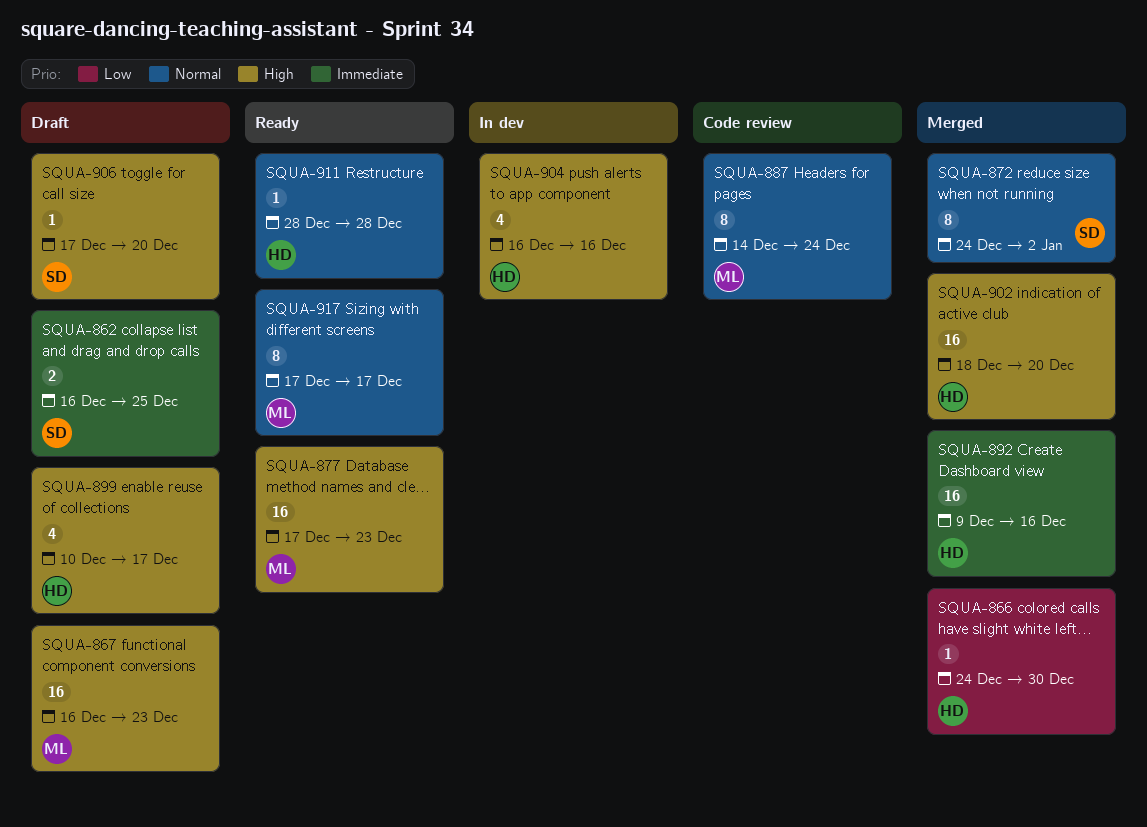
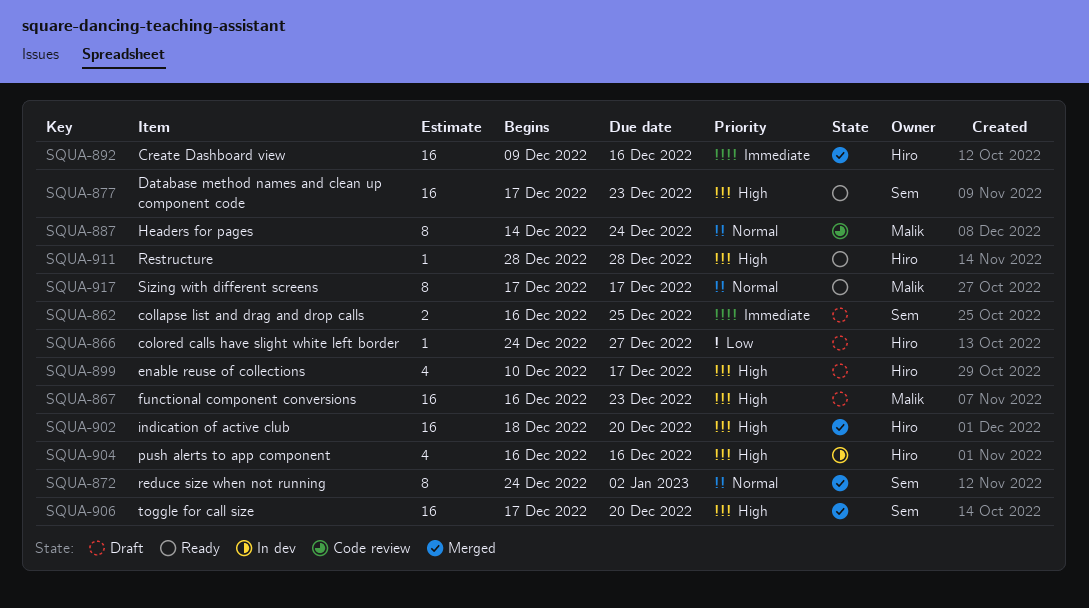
SQUA-866, status: Merged -> Draft
SQUA-866, due: Dec 30 -> Dec 27
SQUA-877, owner: Malik -> Sem
SQUA-906, status: Draft -> Merged
SQUA-906, estimate: 1 -> 16
SQUA-911, priority: Normal -> High

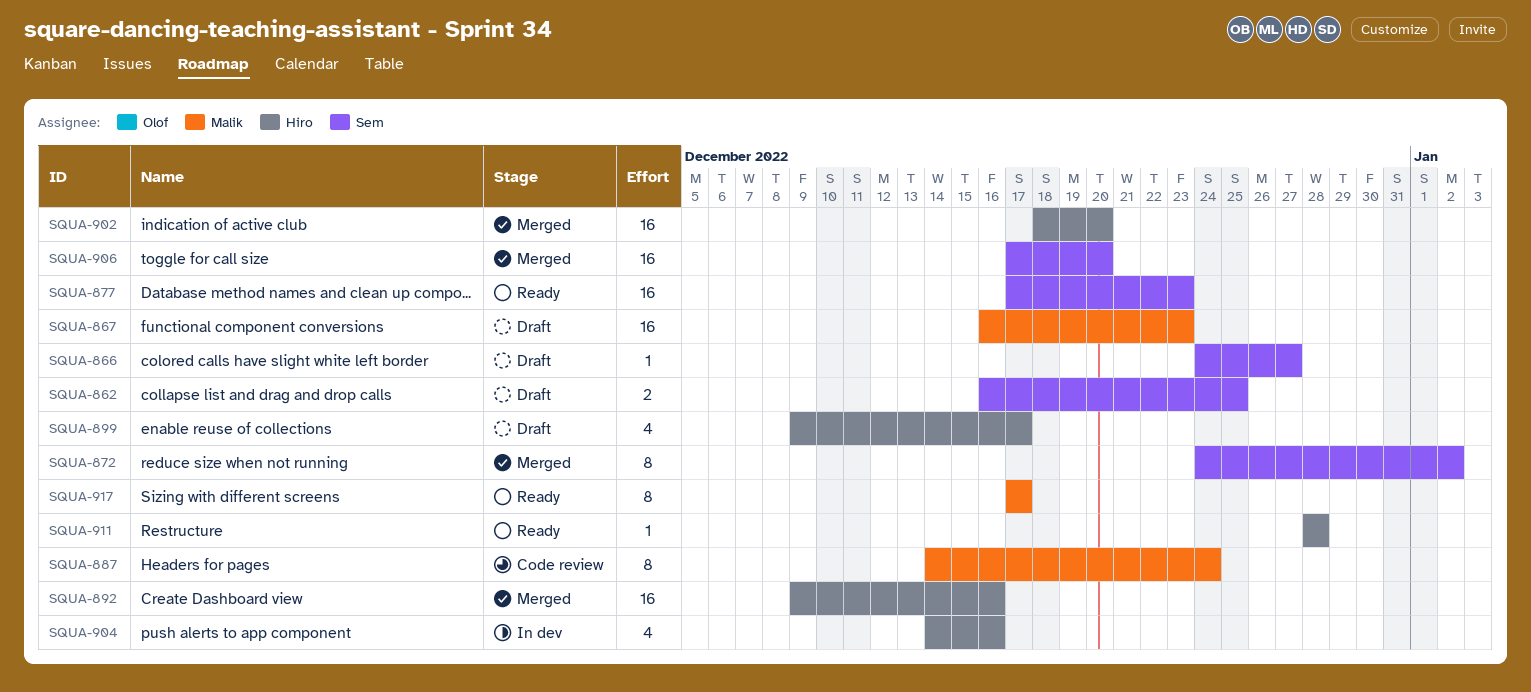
SQUA-866, owner: Hiro -> Sem
SQUA-899, start: Dec 10 -> Dec 9
SQUA-904, start: Dec 16 -> Dec 14

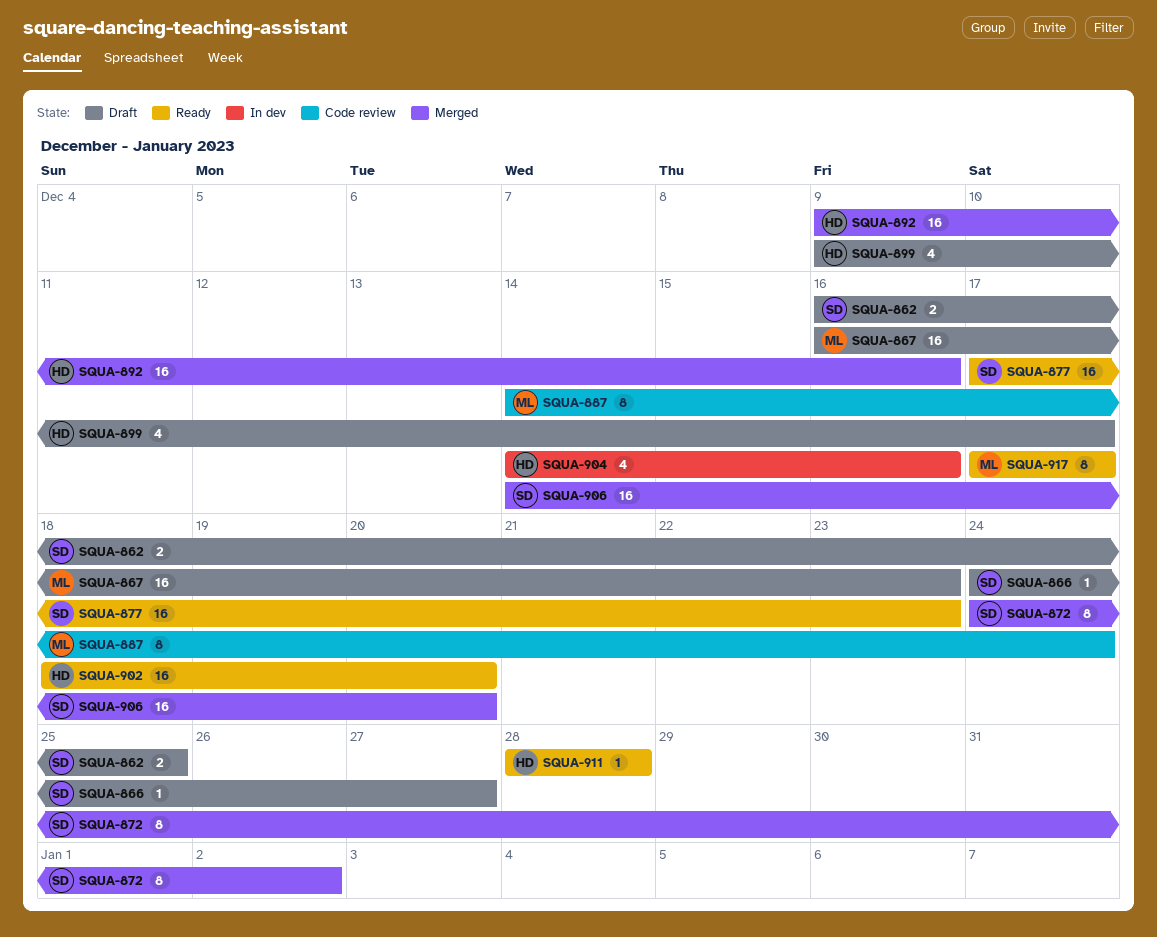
SQUA-902, status: Merged -> Ready
SQUA-906, start: Dec 17 -> Dec 14

